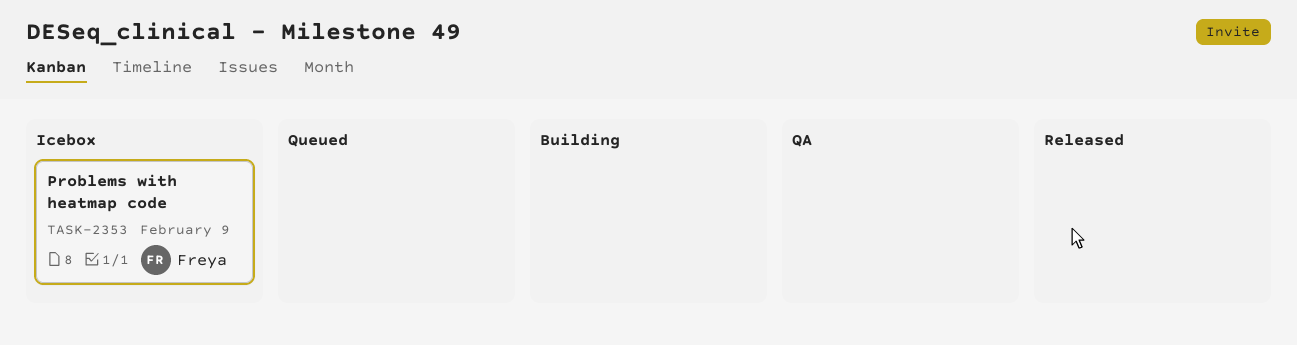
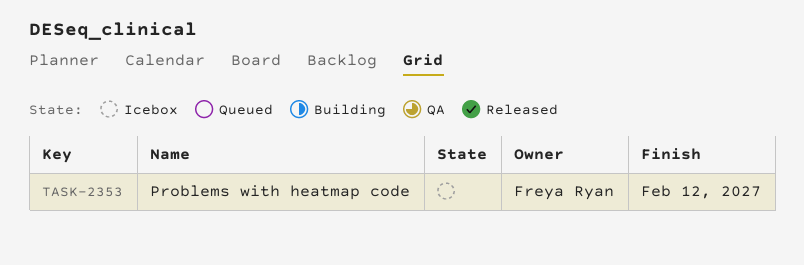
TASK-2353, due: Feb 9 -> Feb 12

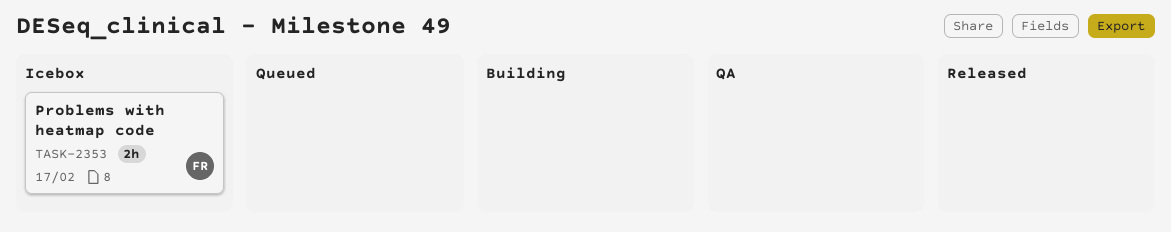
TASK-2353, due: Feb 12 -> Feb 17

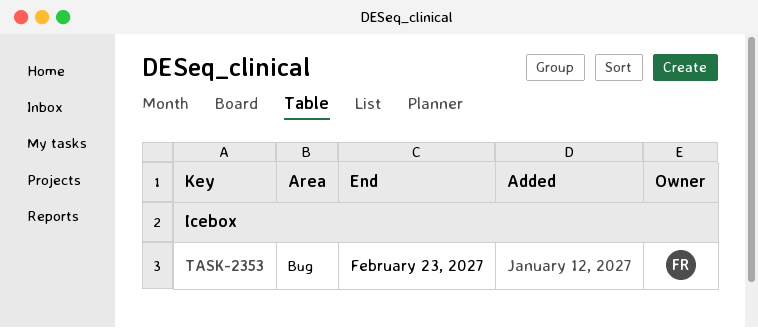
TASK-2353, due: Feb 17 -> Feb 23

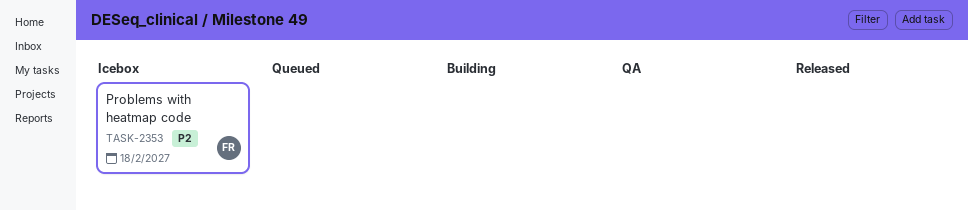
TASK-2353, due: Feb 23 -> Feb 18

